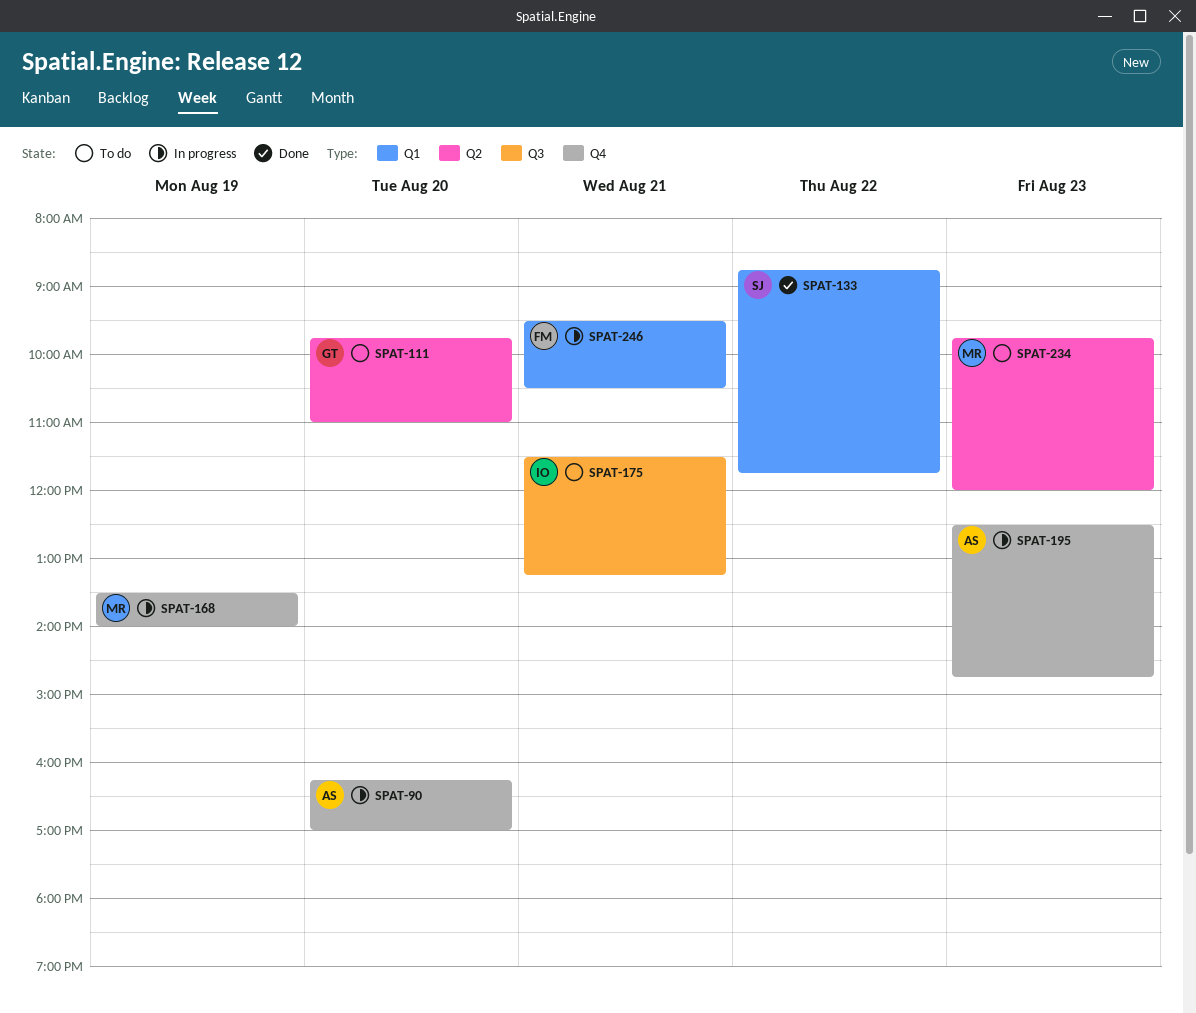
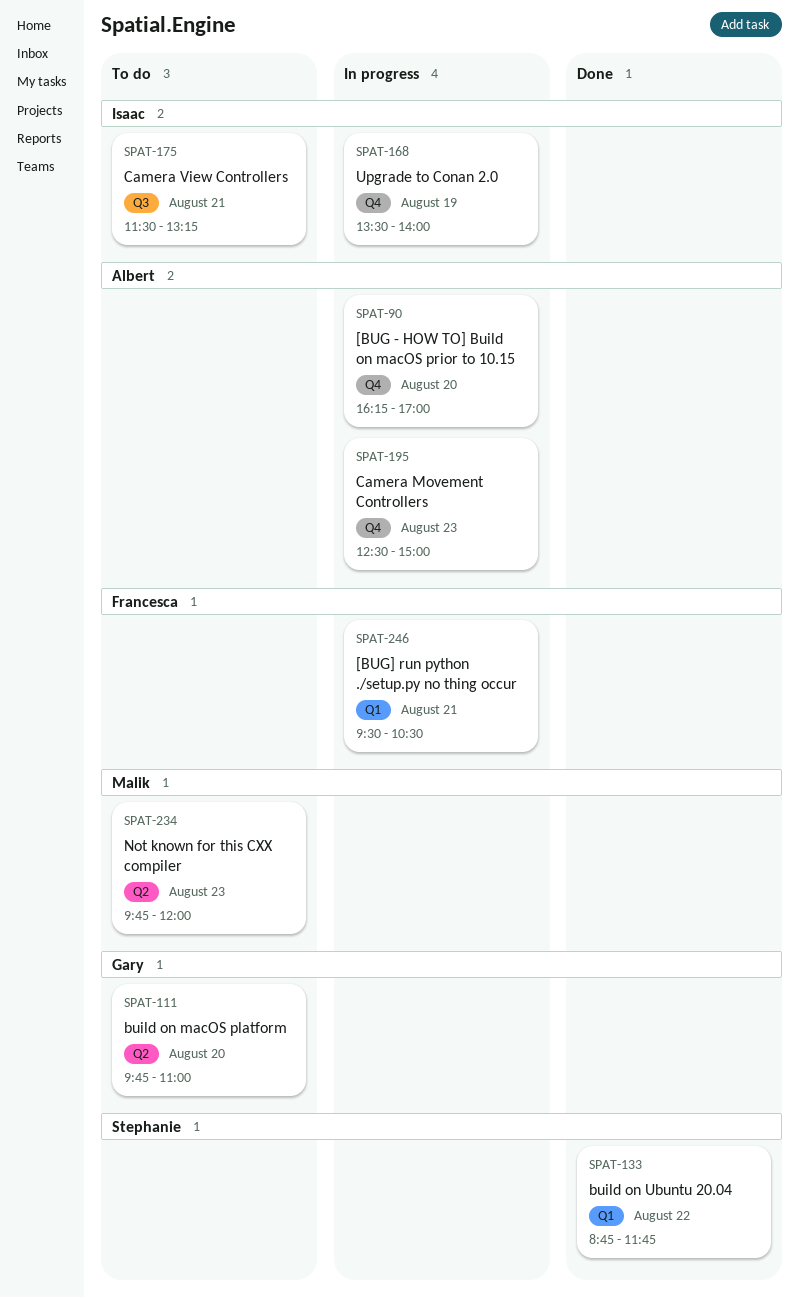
SPAT-168, owner: Malik -> Isaac
SPAT-195, ends: 14:45 -> 15:00

